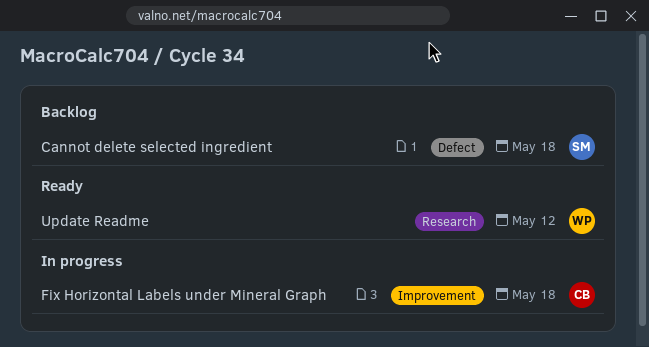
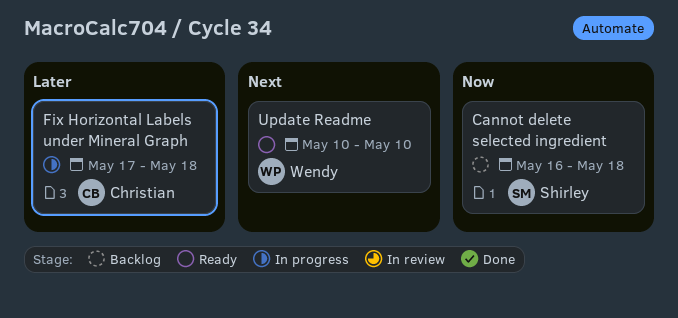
Update Readme, due: May 12 -> May 10

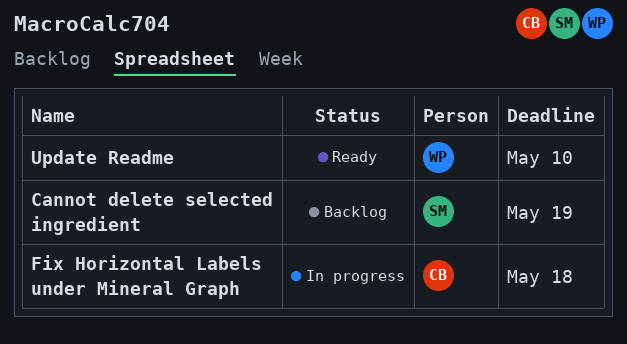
Cannot delete selected ingredient, due: May 18 -> May 19

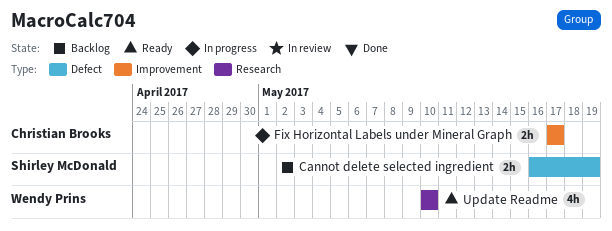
Fix Horizontal Labels under Mineral Graph, due: May 18 -> May 17

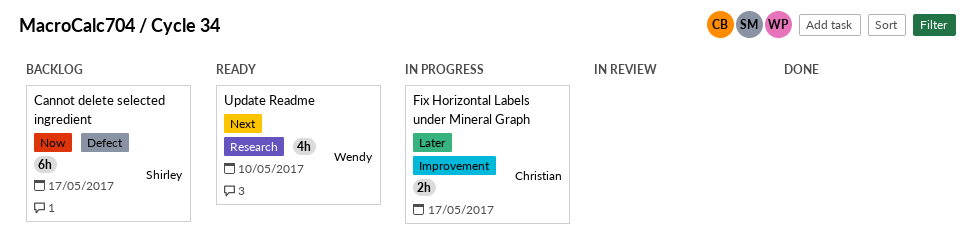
Cannot delete selected ingredient, estimate: 2h -> 6h
Cannot delete selected ingredient, due: May 19 -> May 17

